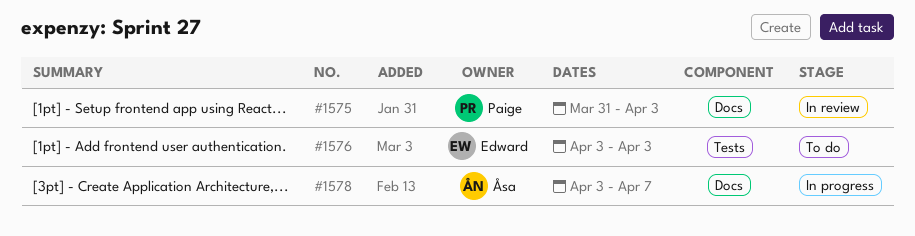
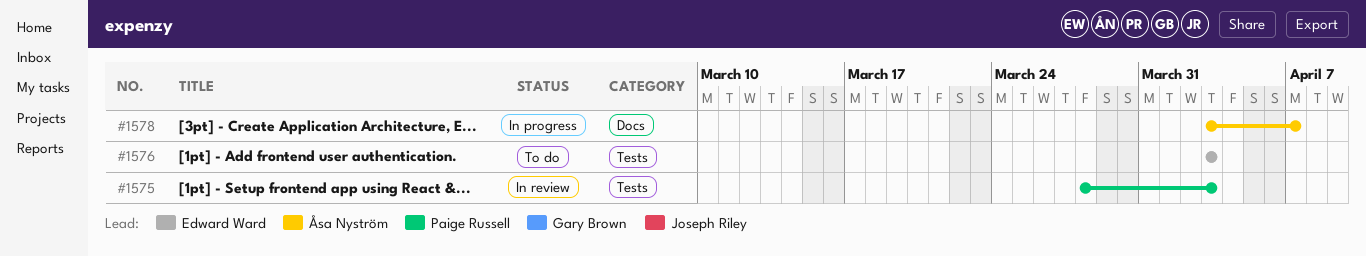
#1575, label: Docs -> Tests
#1575, start: Mar 31 -> Mar 28

